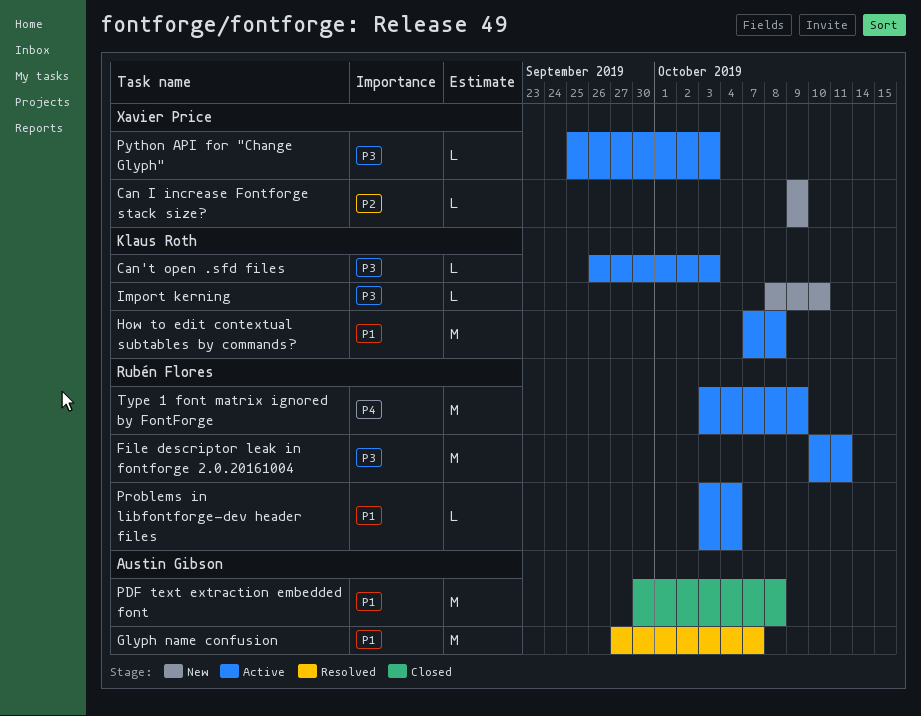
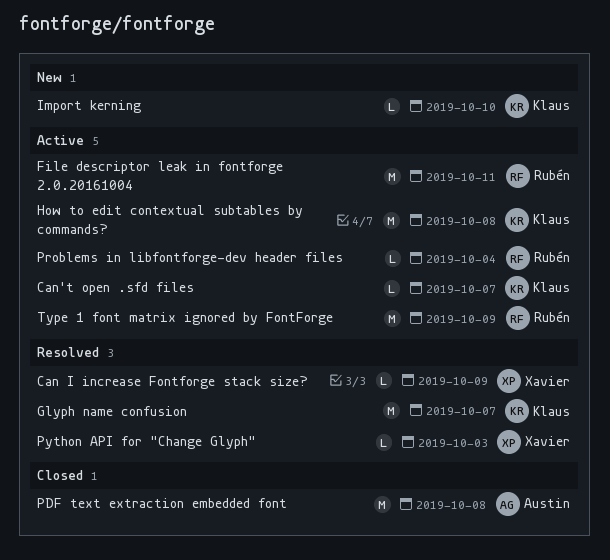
Can I increase Fontforge stack size?, status: New -> Resolved
Can't open .sfd files, due: Oct 3 -> Oct 7
Glyph name confusion, owner: Austin Gibson -> Klaus Roth
Python API for "Change Glyph", status: Active -> Resolved

